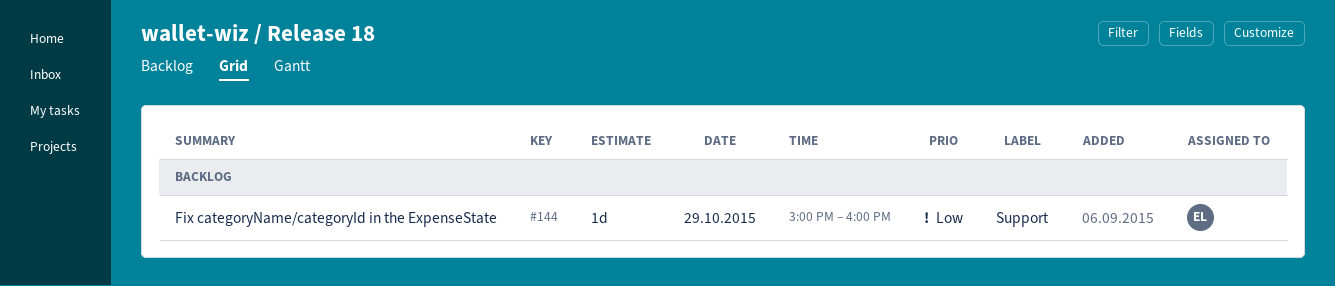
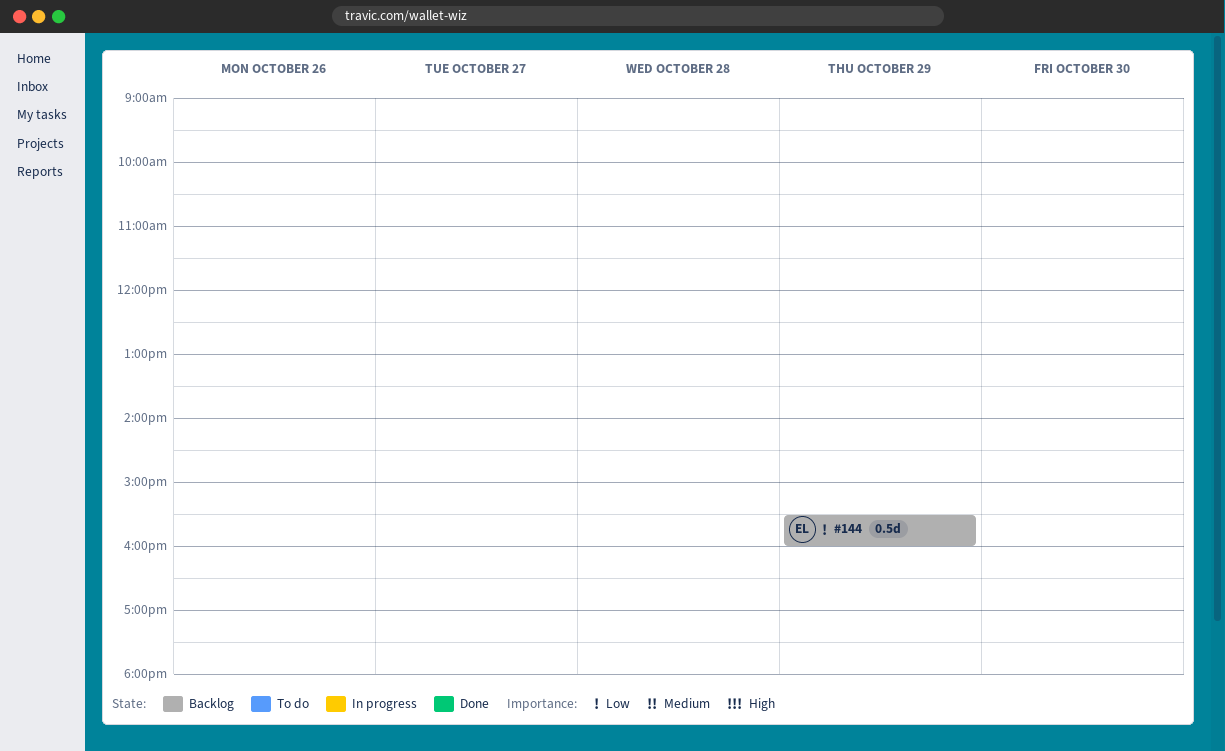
#144, estimate: 1d -> 0.5d
#144, begins: 15:00 -> 15:30

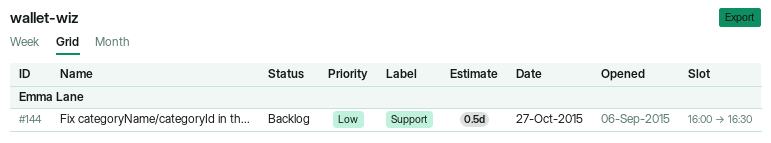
#144, day: Oct 29 -> Oct 27
#144, begins: 15:30 -> 16:00
#144, ends: 16:00 -> 16:30

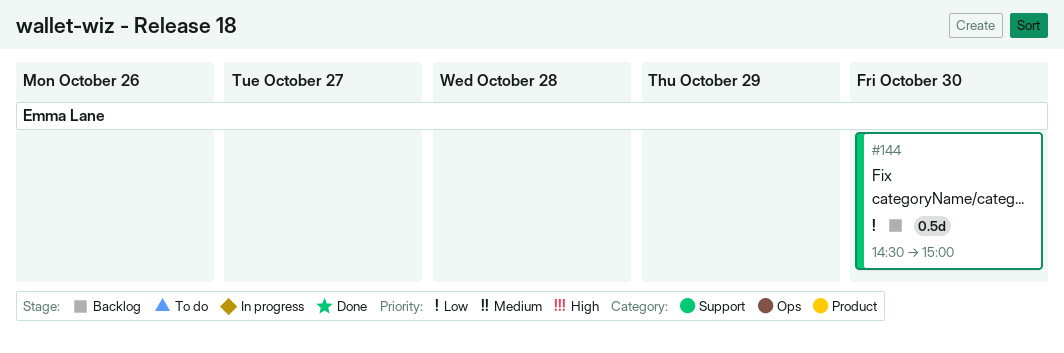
#144, day: Oct 27 -> Oct 30
#144, begins: 16:00 -> 14:30
#144, ends: 16:30 -> 15:00

